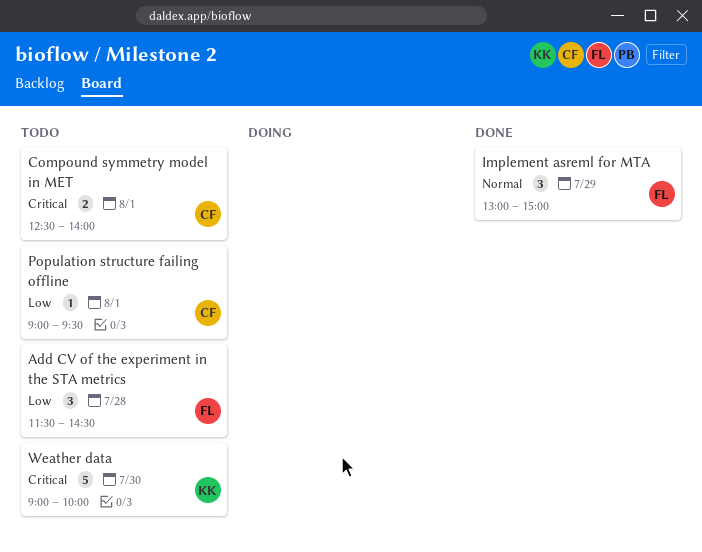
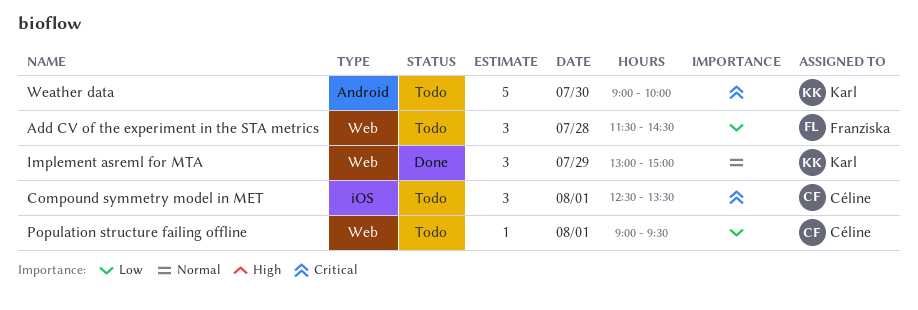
Compound symmetry model in MET, estimate: 2 -> 3
Compound symmetry model in MET, ends: 14:00 -> 13:30
Implement asreml for MTA, owner: Franziska -> Karl

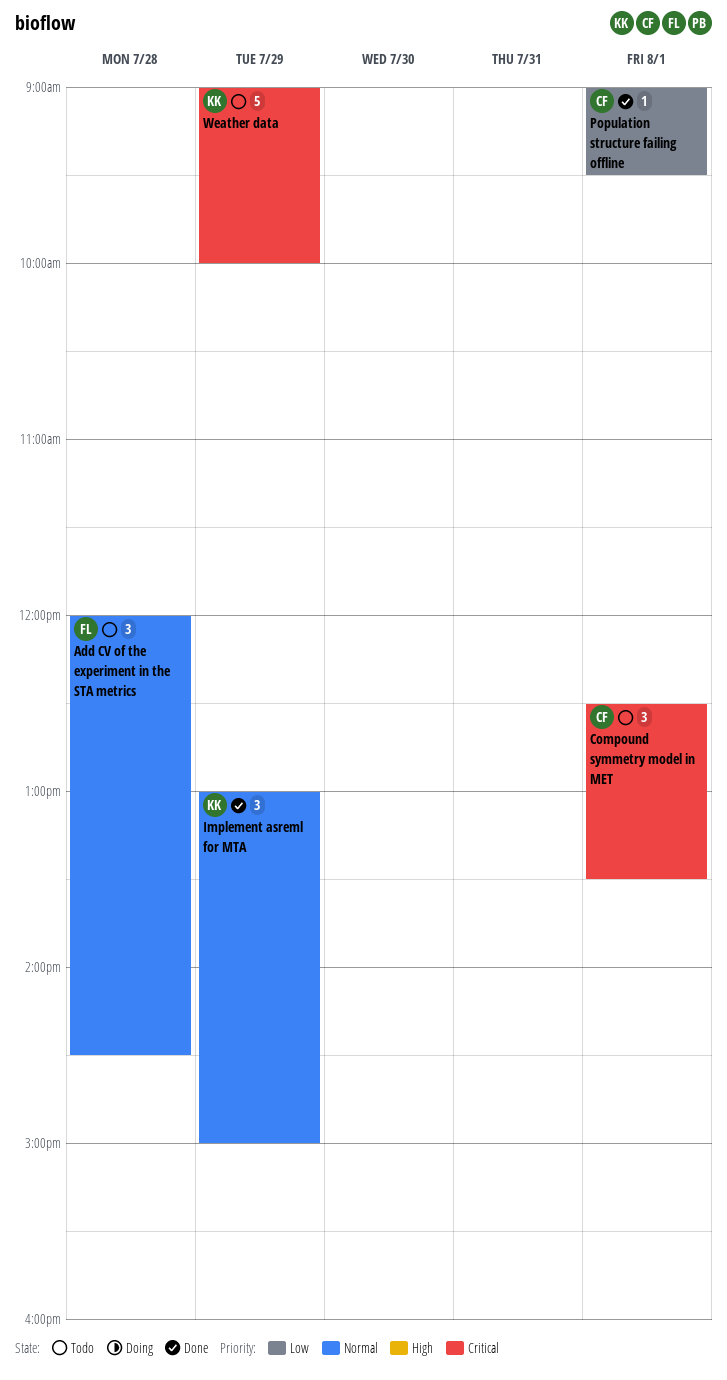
Add CV of the experiment in the STA metrics, priority: Low -> Normal
Add CV of the experiment in the STA metrics, begins: 11:30 -> 12:00
Population structure failing offline, status: Todo -> Done
Weather data, day: Jul 30 -> Jul 29

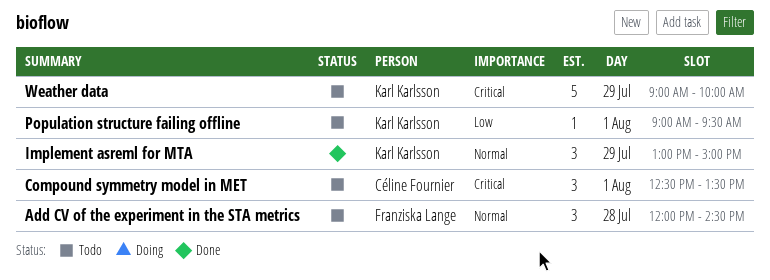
Population structure failing offline, status: Done -> Todo
Population structure failing offline, owner: Céline Fournier -> Karl Karlsson

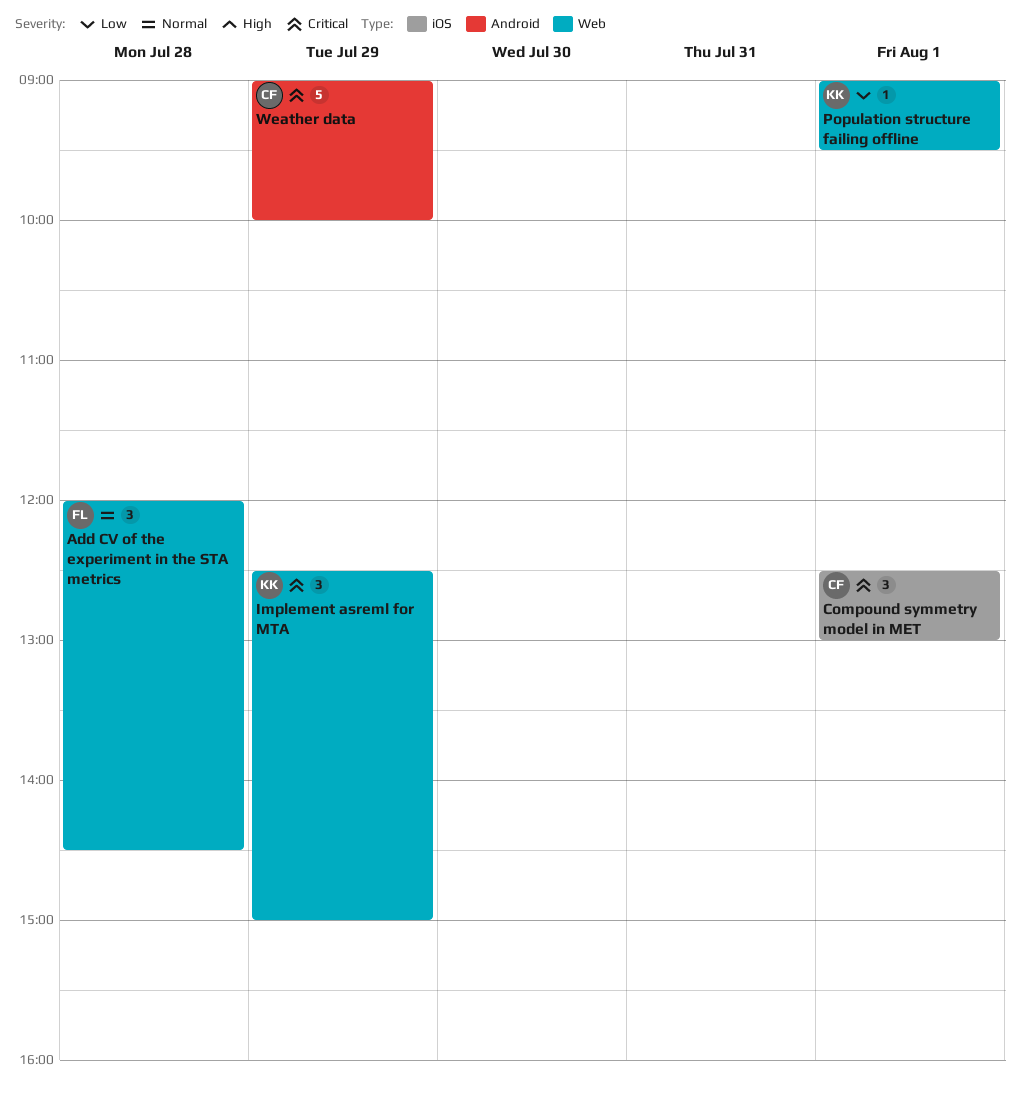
Compound symmetry model in MET, ends: 13:30 -> 13:00
Implement asreml for MTA, priority: Normal -> Critical
Implement asreml for MTA, begins: 13:00 -> 12:30
Weather data, owner: Karl Karlsson -> Céline Fournier

